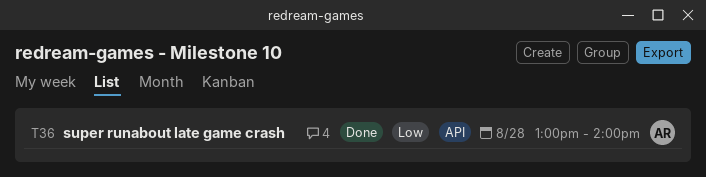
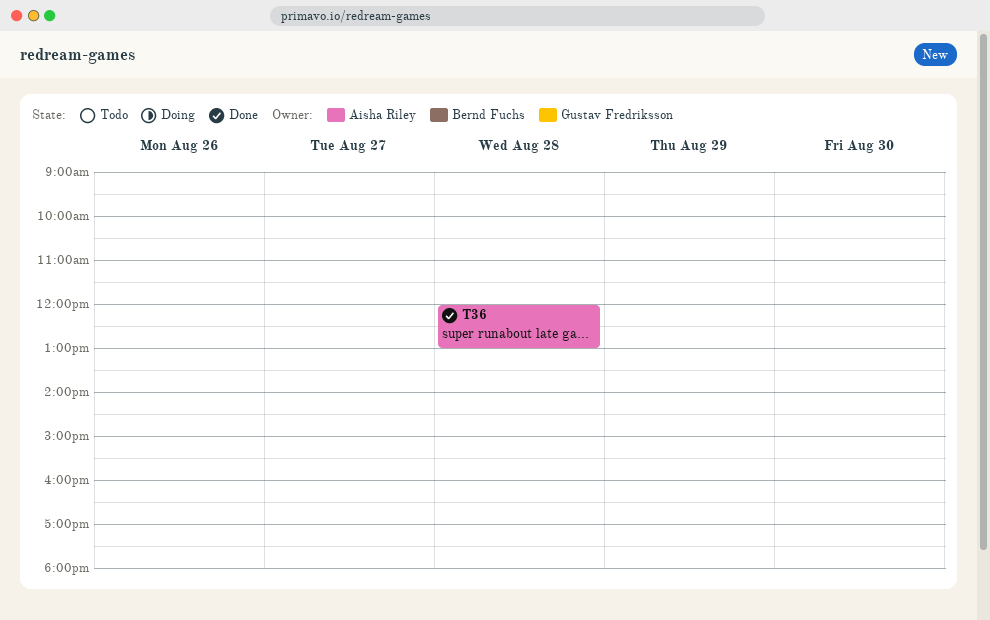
T36, begins: 13:00 -> 12:00
T36, ends: 14:00 -> 13:00

